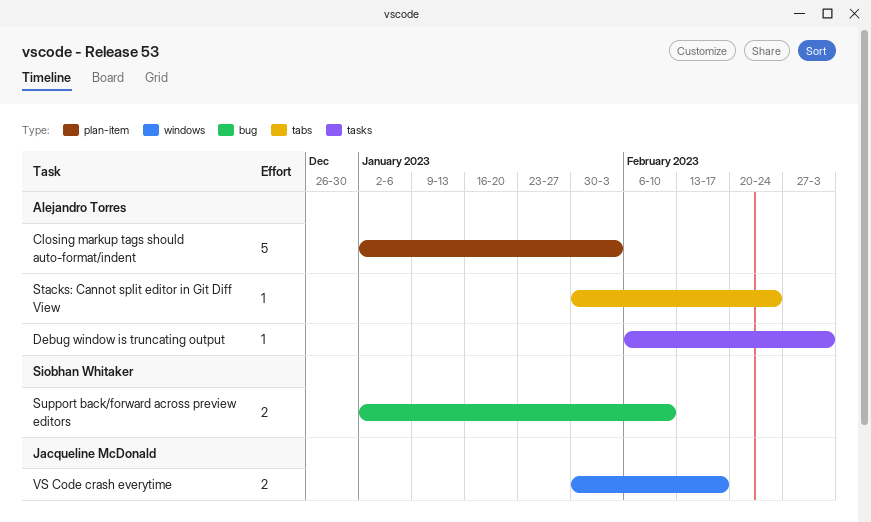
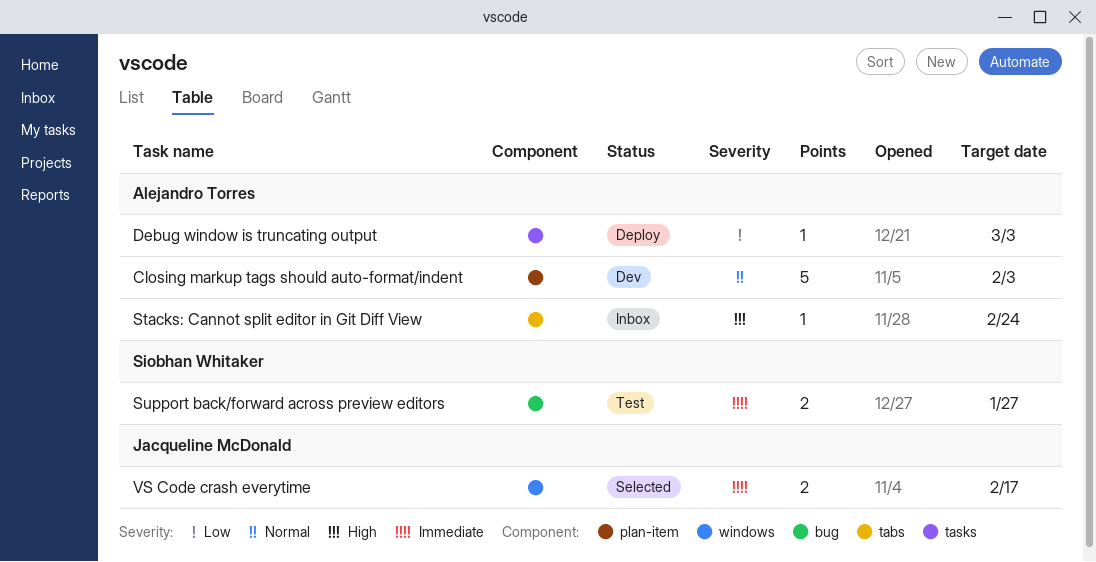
Support back/forward across preview editors, due: Feb 10 -> Jan 27

